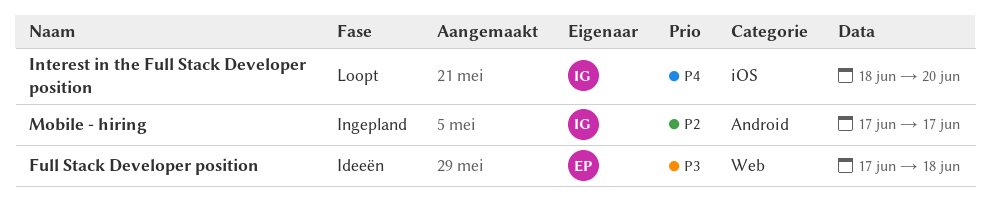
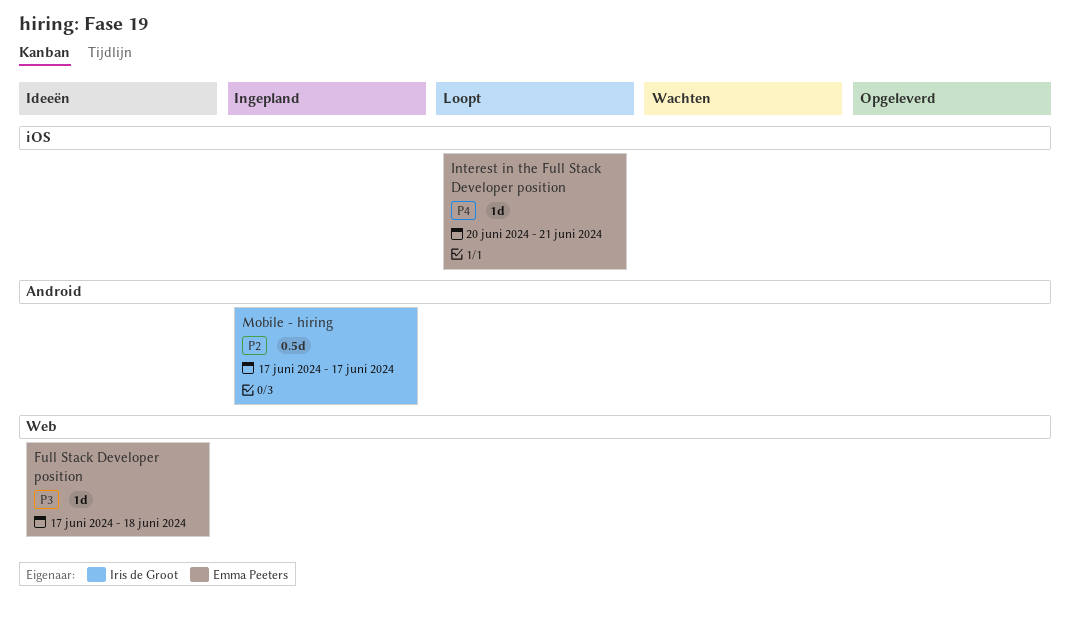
Interest in the Full Stack Developer position, owner: Iris de Groot -> Emma Peeters
Interest in the Full Stack Developer position, start: Jun 18 -> Jun 20
Interest in the Full Stack Developer position, due: Jun 20 -> Jun 21

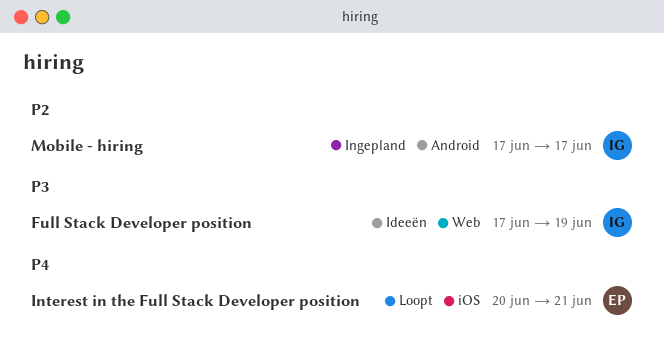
Full Stack Developer position, owner: Emma Peeters -> Iris de Groot
Full Stack Developer position, due: Jun 18 -> Jun 19

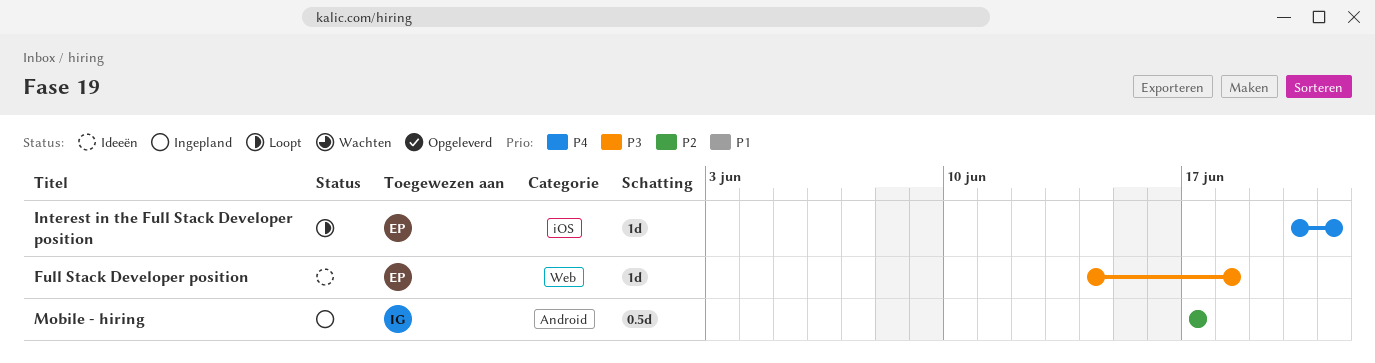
Full Stack Developer position, owner: IG -> EP
Full Stack Developer position, start: Jun 17 -> Jun 14
Full Stack Developer position, due: Jun 19 -> Jun 18

